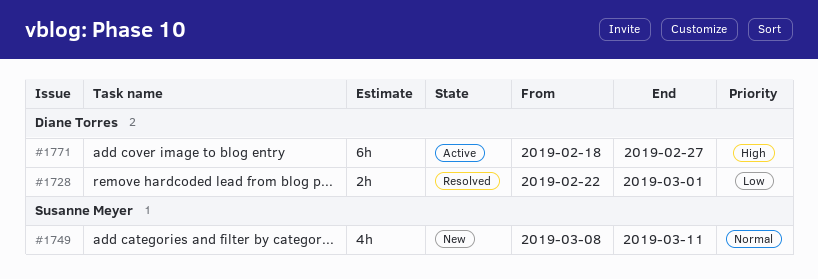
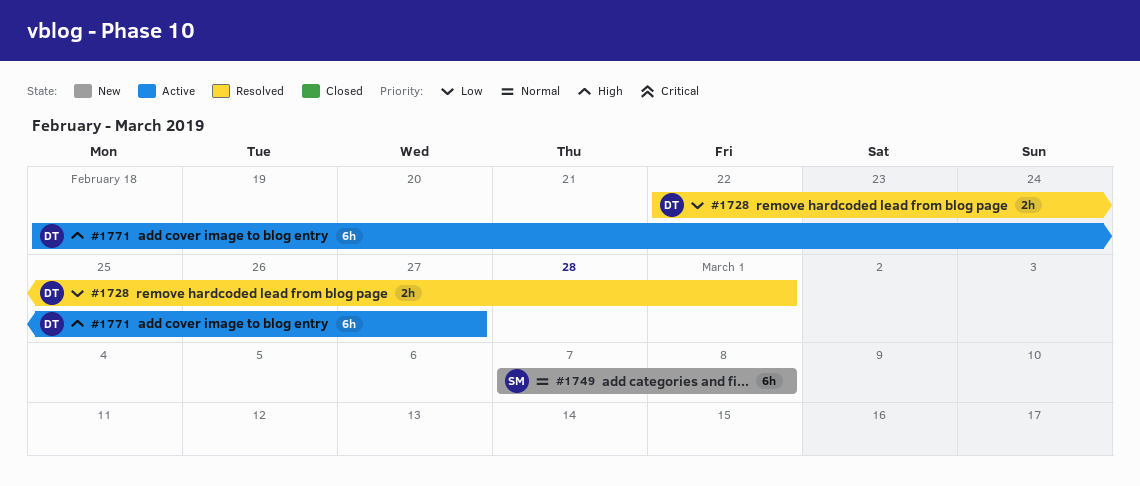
#1749, estimate: 4h -> 6h
#1749, start: Mar 8 -> Mar 7
#1749, due: Mar 11 -> Mar 8

